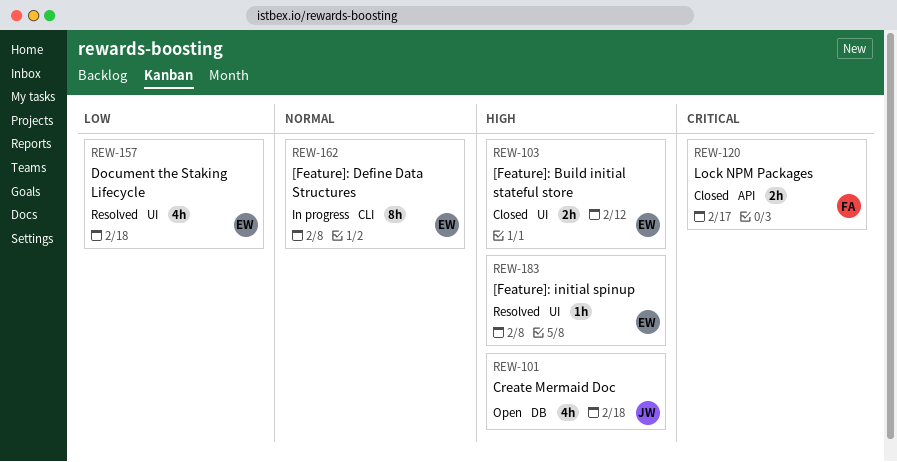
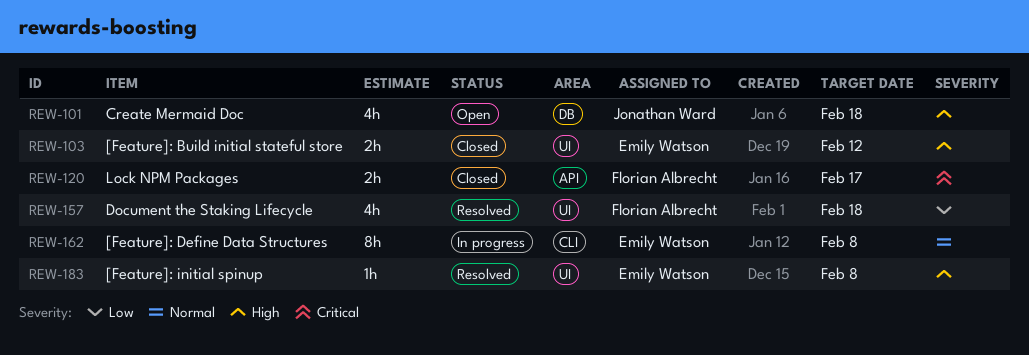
REW-157, owner: Emily Watson -> Florian Albrecht

